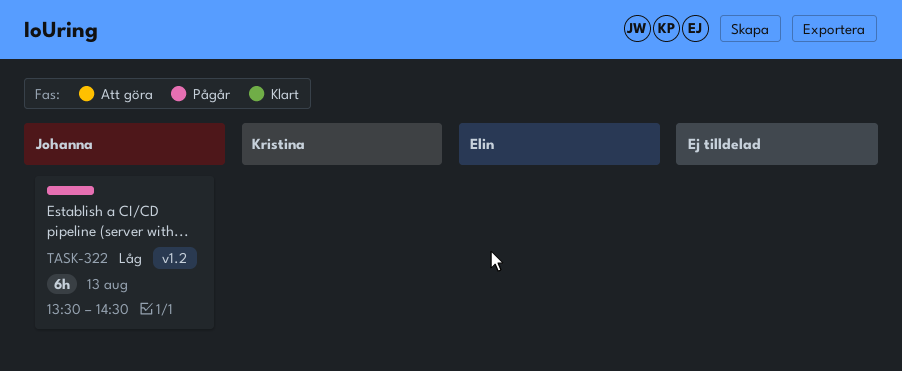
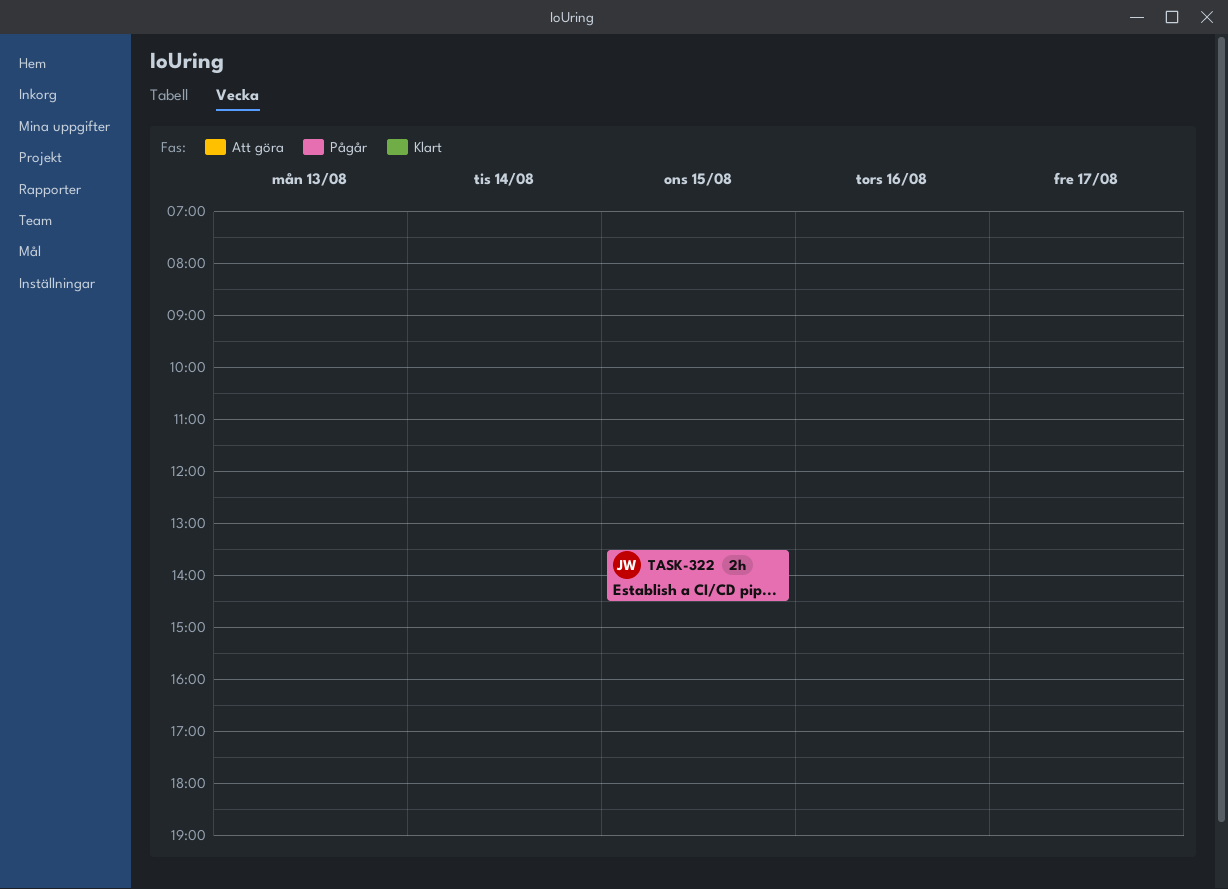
TASK-322, estimate: 6h -> 2h
TASK-322, day: Aug 13 -> Aug 15

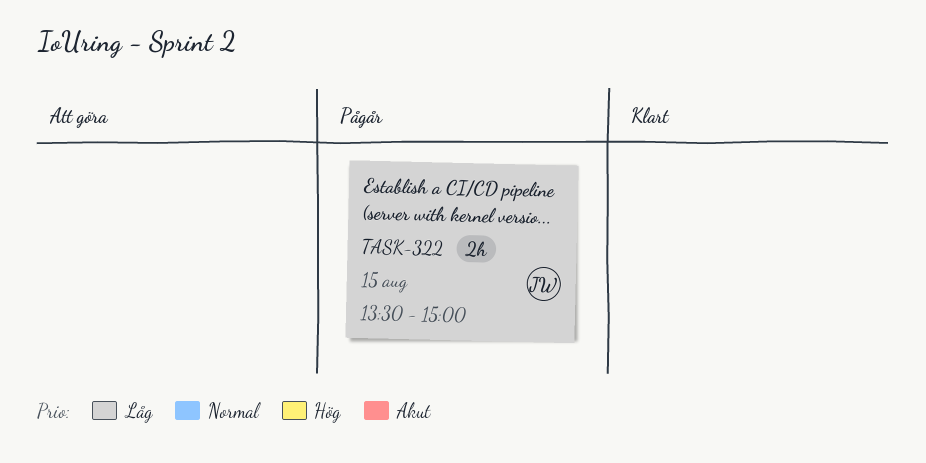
TASK-322, ends: 14:30 -> 15:00

